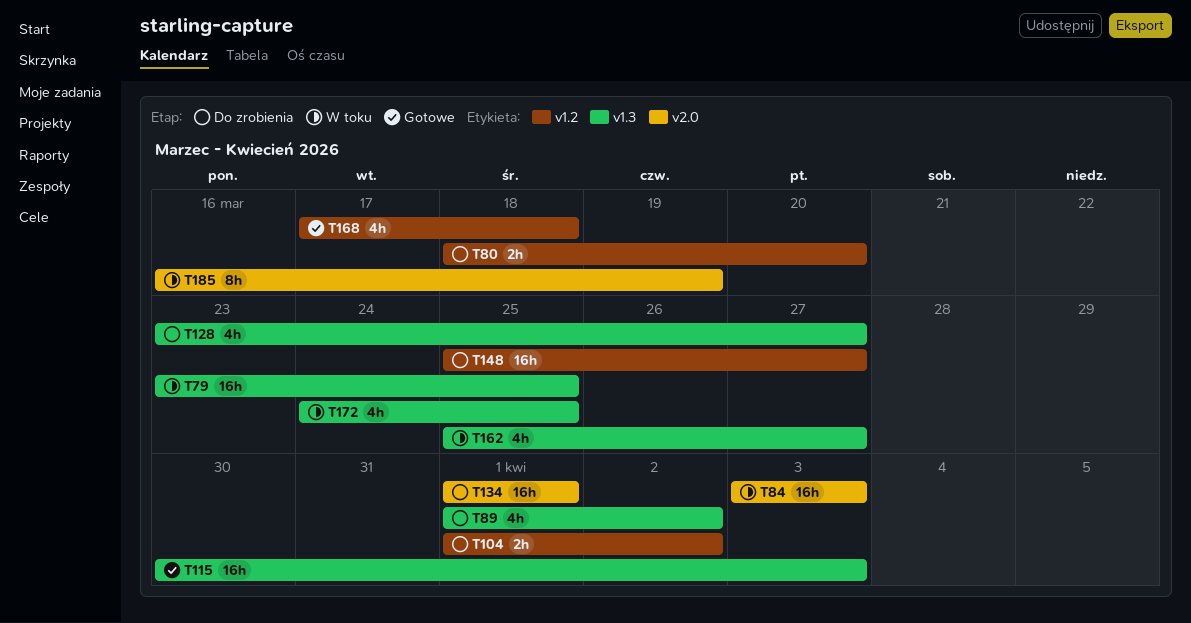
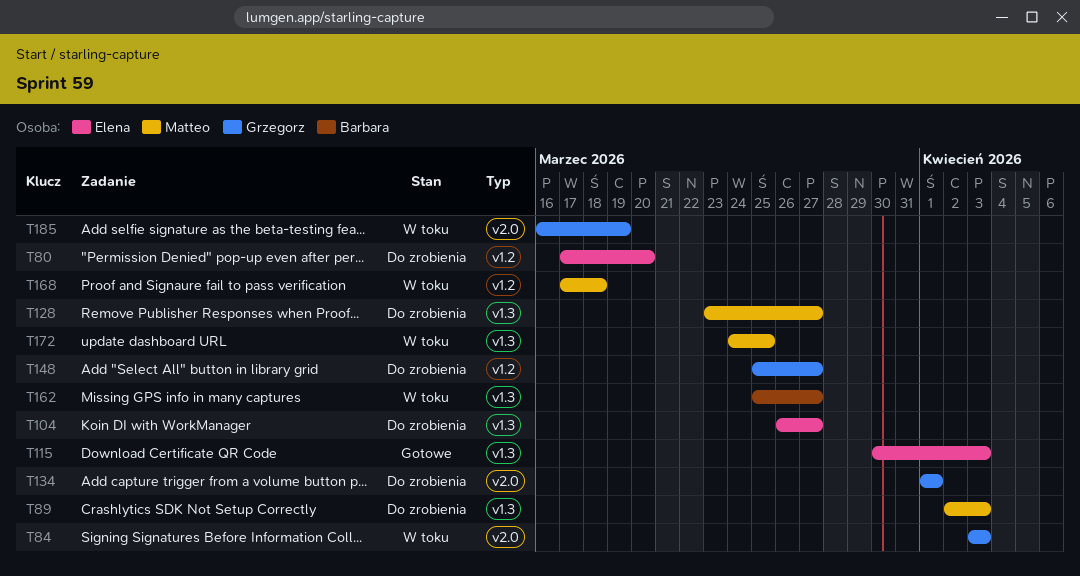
T79: present -> none
T80, start: Mar 18 -> Mar 17
T89, start: Apr 1 -> Apr 2
T89, due: Apr 2 -> Apr 3
T104, label: v1.2 -> v1.3
T104, start: Apr 1 -> Mar 26
T104, due: Apr 2 -> Mar 27
T168, status: Gotowe -> W toku

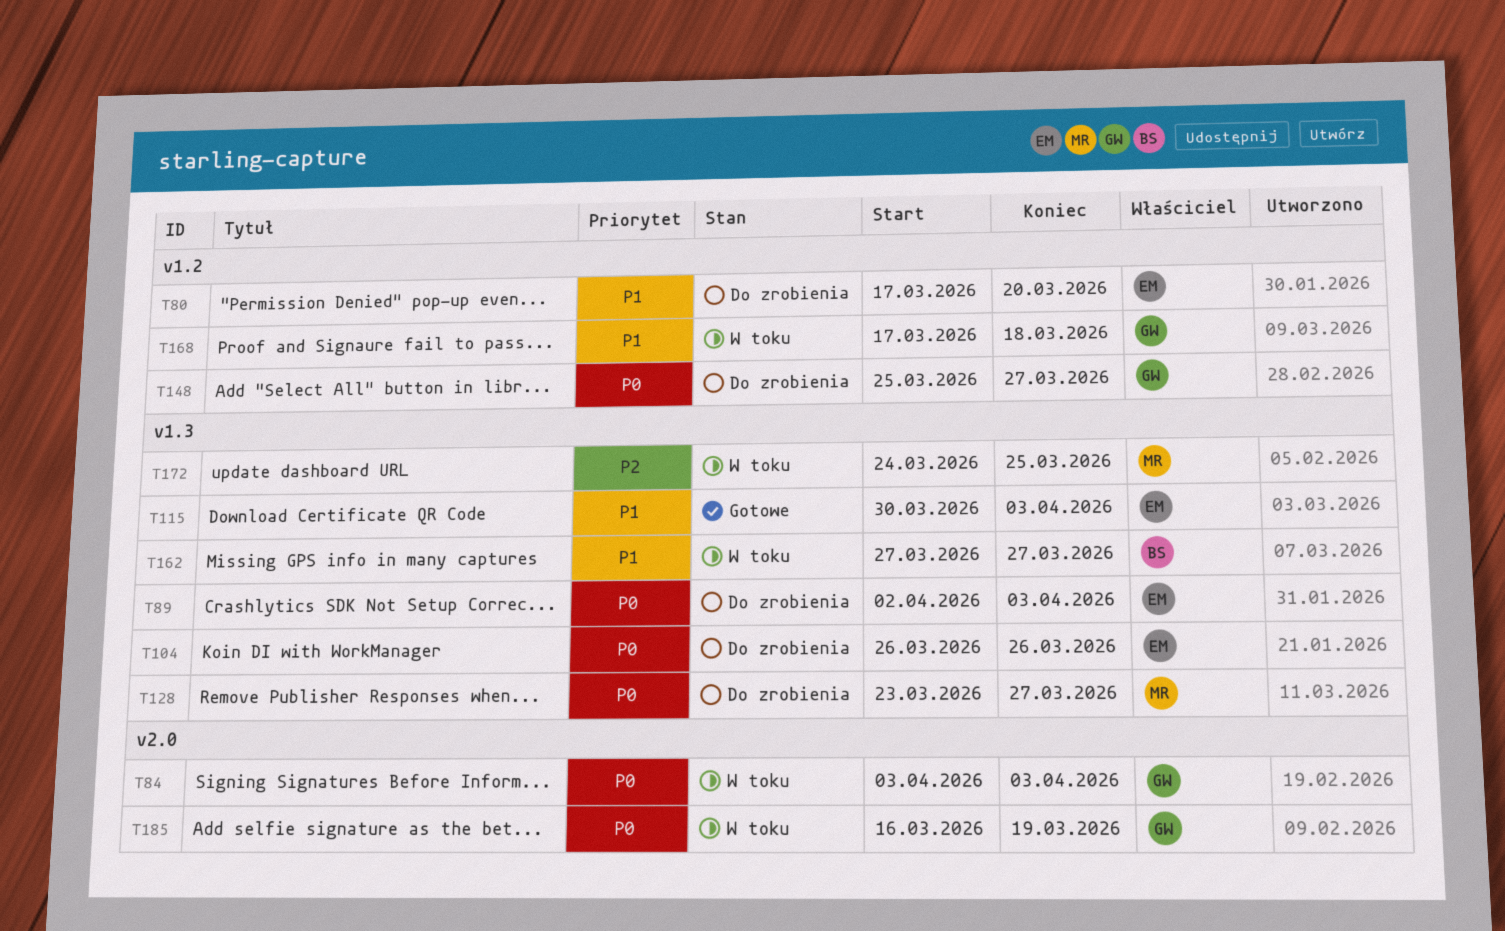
T89, owner: Matteo -> Elena
T104, due: Mar 27 -> Mar 26
T134: present -> none
T162, start: Mar 25 -> Mar 27
T168, owner: Matteo -> Grzegorz

